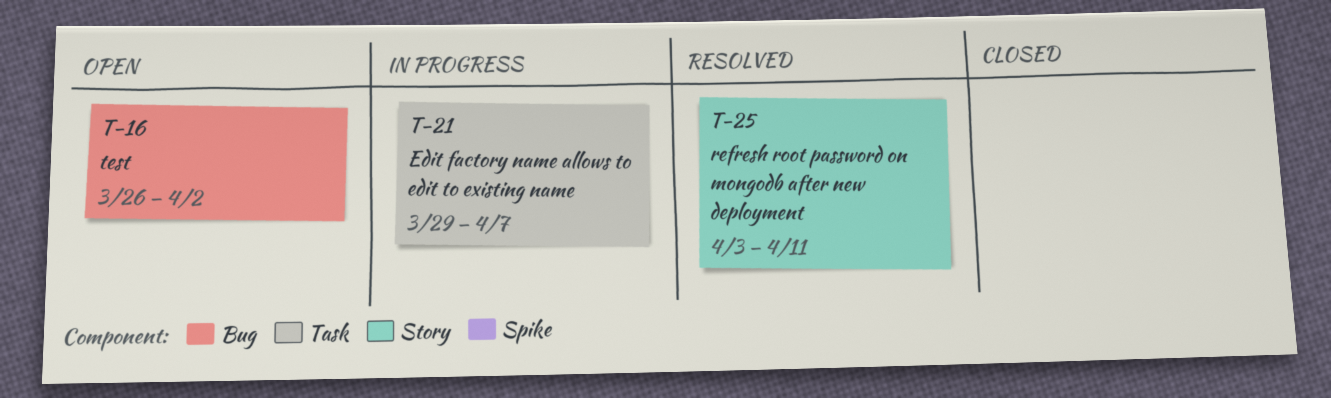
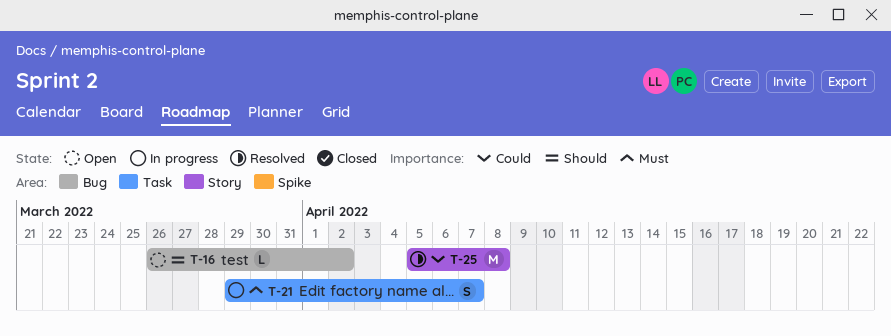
T-25, start: Apr 3 -> Apr 5
T-25, due: Apr 11 -> Apr 8

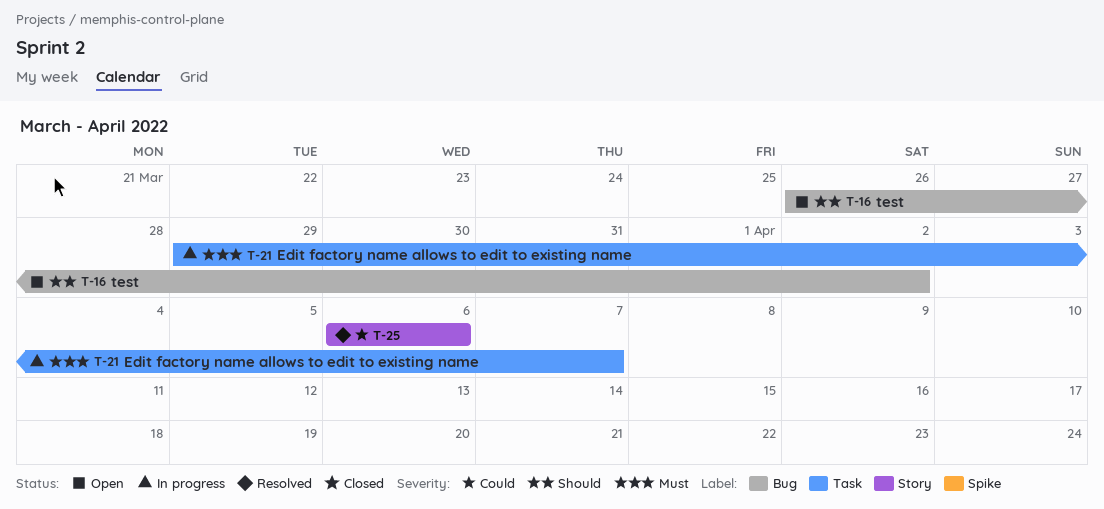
T-25, start: Apr 5 -> Apr 6
T-25, due: Apr 8 -> Apr 6

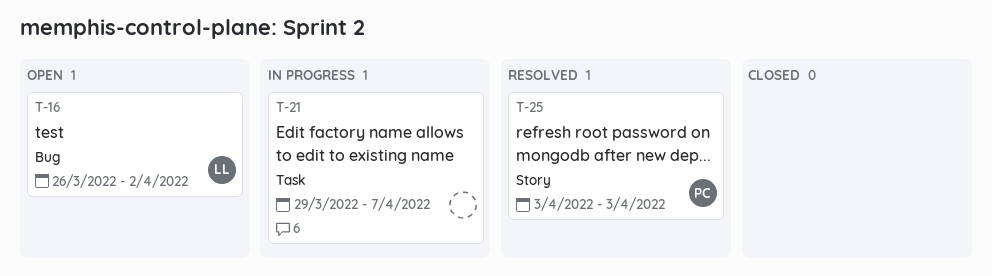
T-25, start: Apr 6 -> Apr 3
T-25, due: Apr 6 -> Apr 3

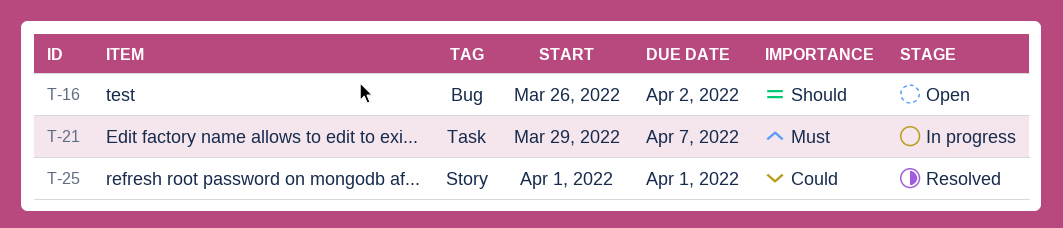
T-25, start: Apr 3 -> Apr 1
T-25, due: Apr 3 -> Apr 1

